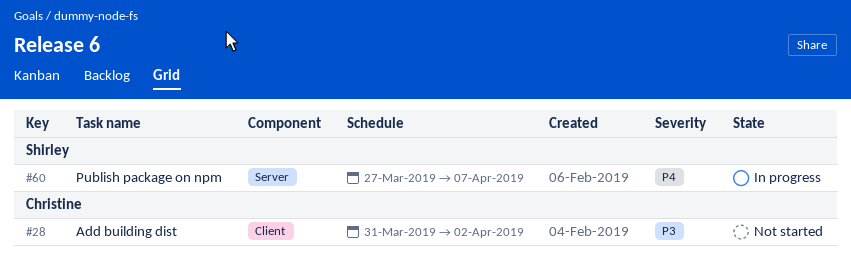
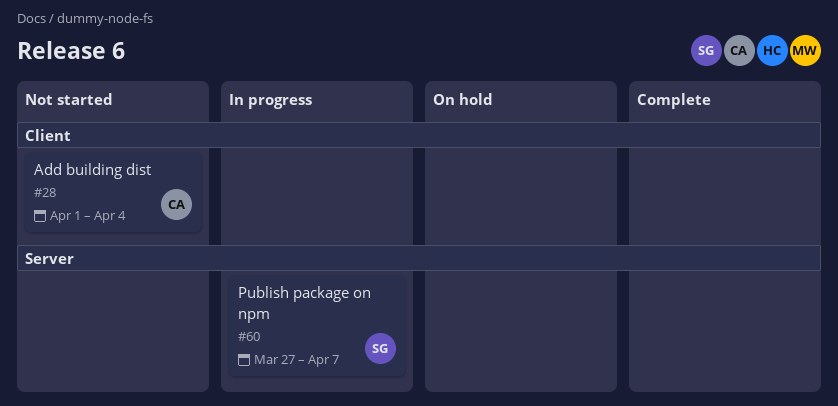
#28, start: Mar 31 -> Apr 1
#28, due: Apr 2 -> Apr 4

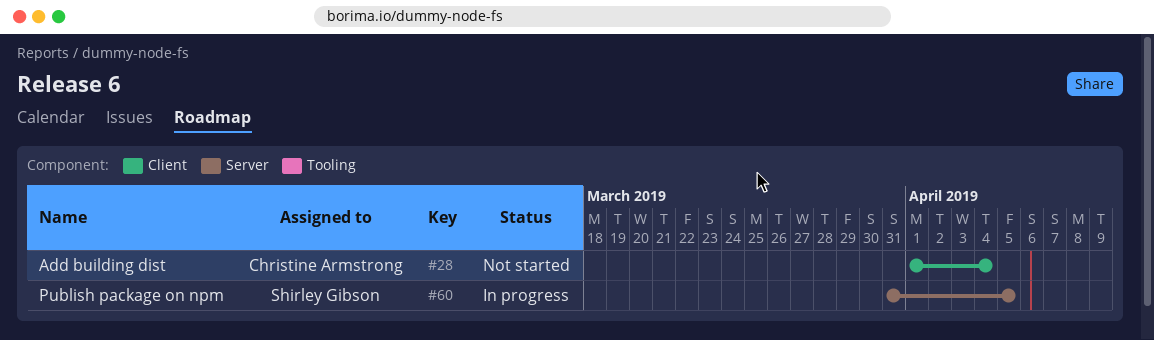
#60, start: Mar 27 -> Mar 31
#60, due: Apr 7 -> Apr 5

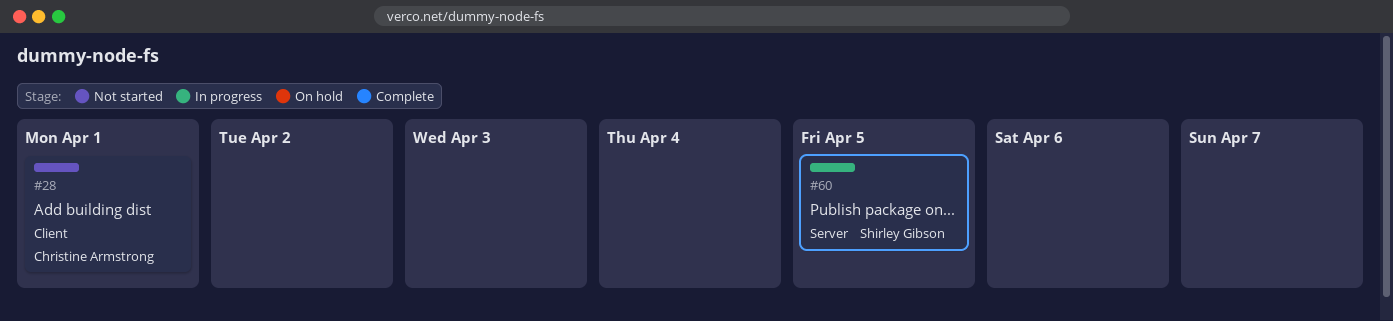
#28, due: Apr 4 -> Apr 1

